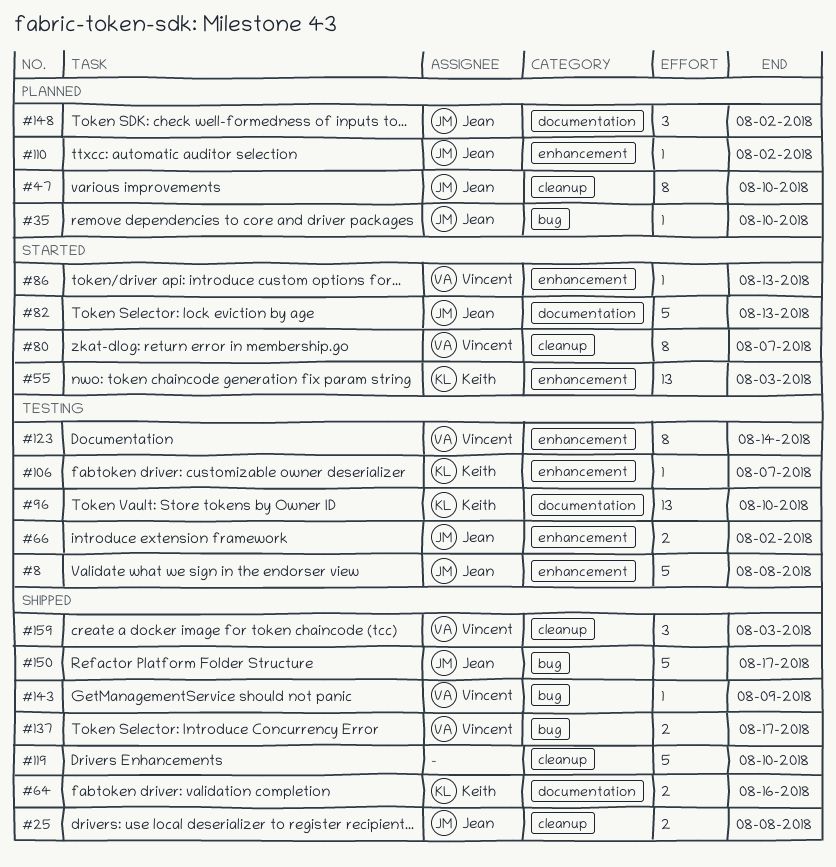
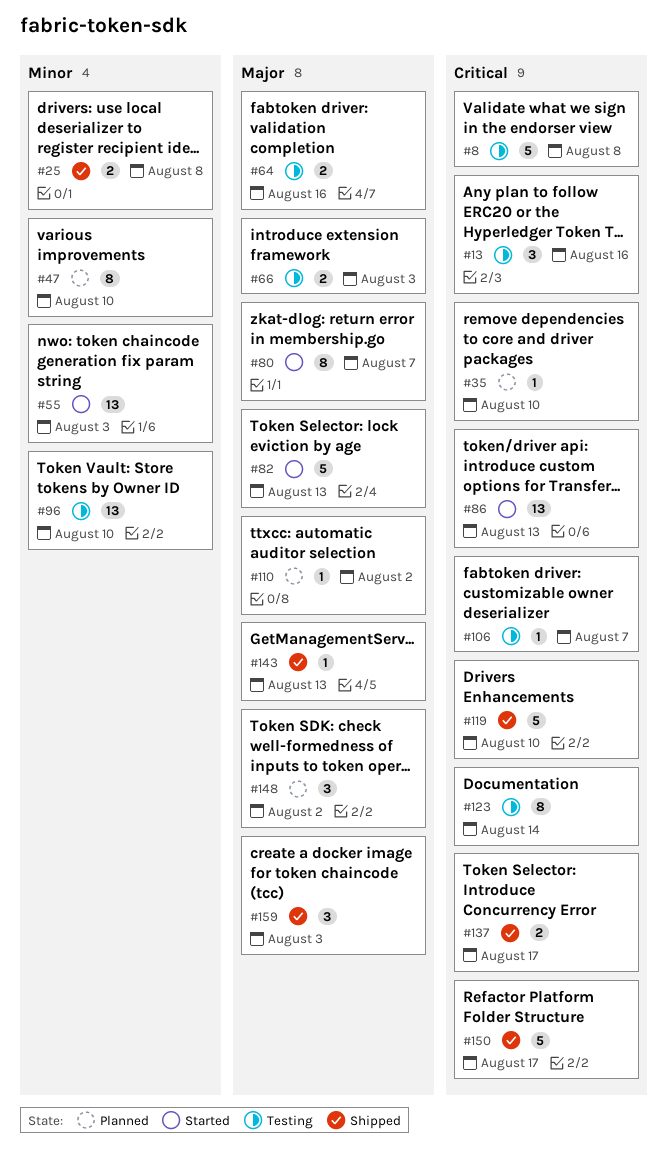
#13: none -> present
#64, status: Shipped -> Testing
#66, due: Aug 2 -> Aug 3
#86, estimate: 1 -> 13
#143, due: Aug 9 -> Aug 13

